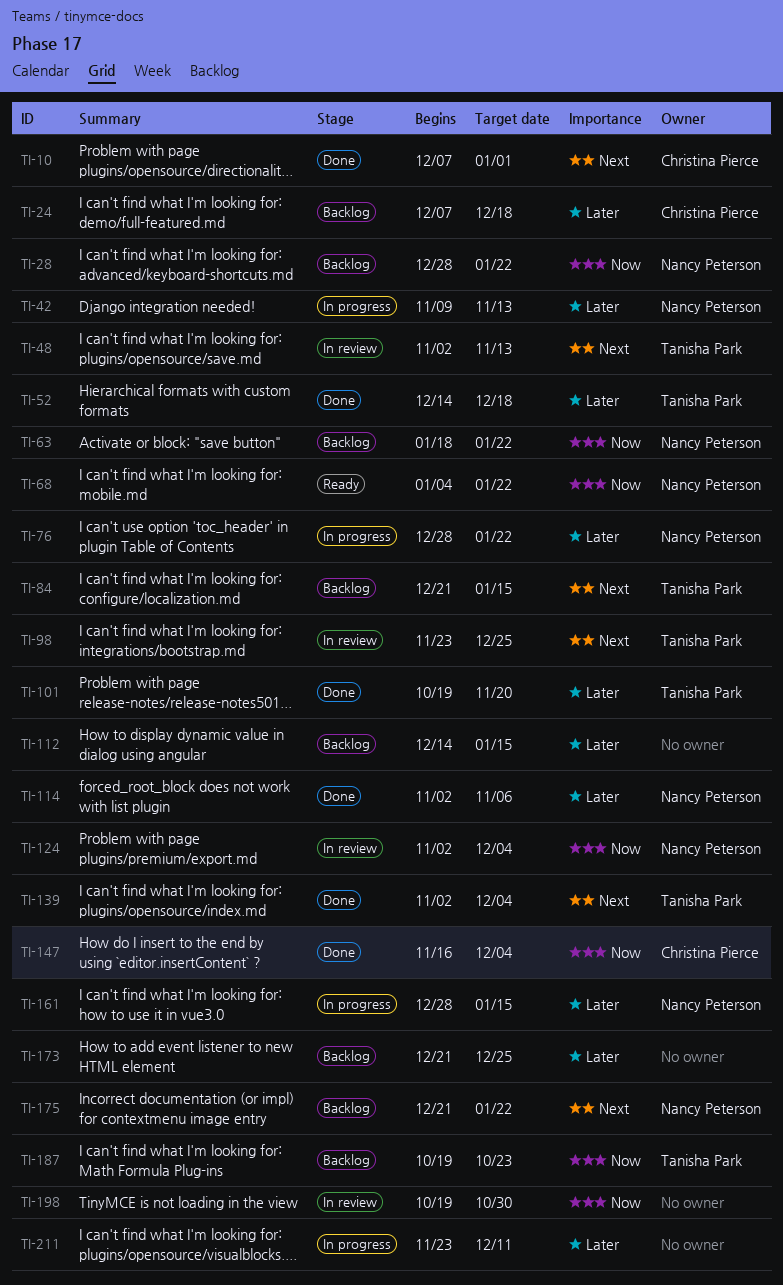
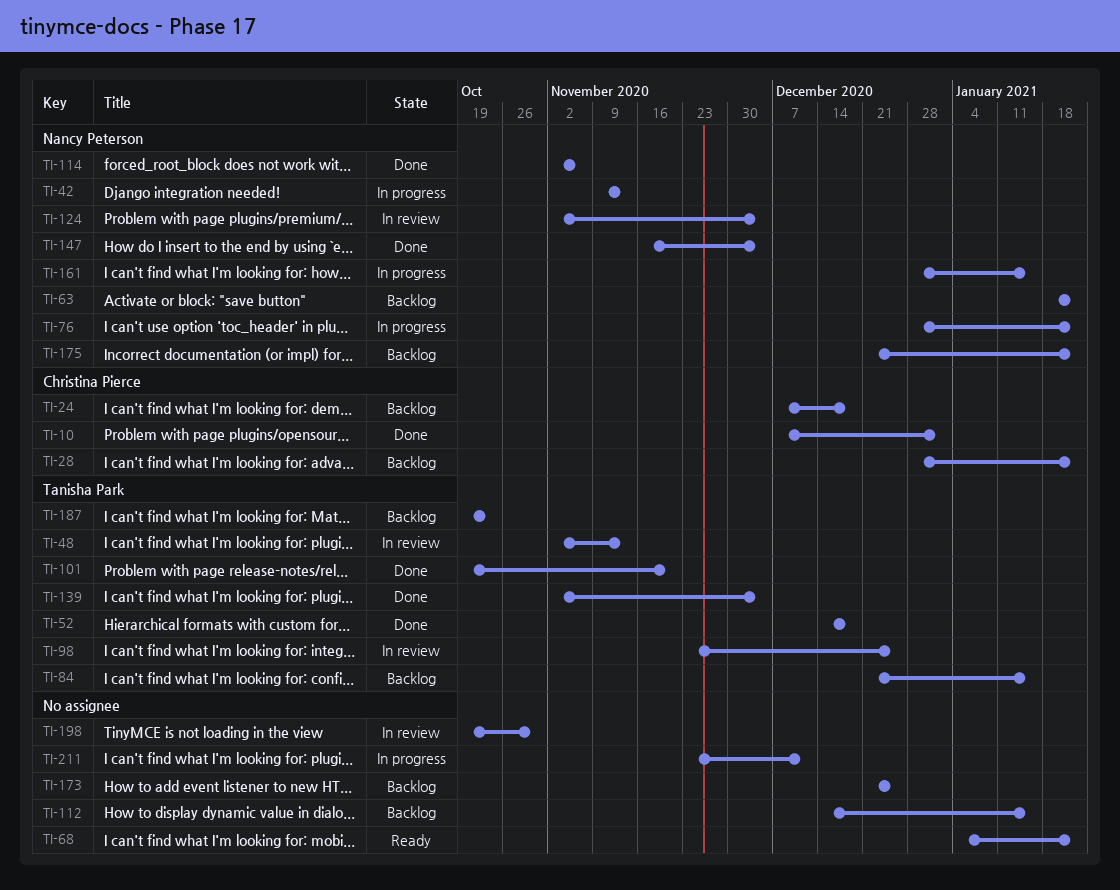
TI-28, owner: Nancy Peterson -> Christina Pierce
TI-68, owner: Nancy Peterson -> none
TI-147, owner: Christina Pierce -> Nancy Peterson

